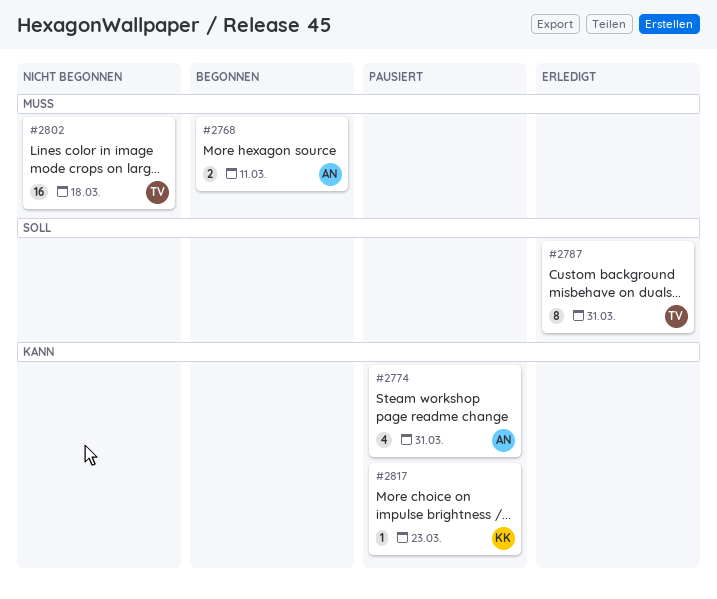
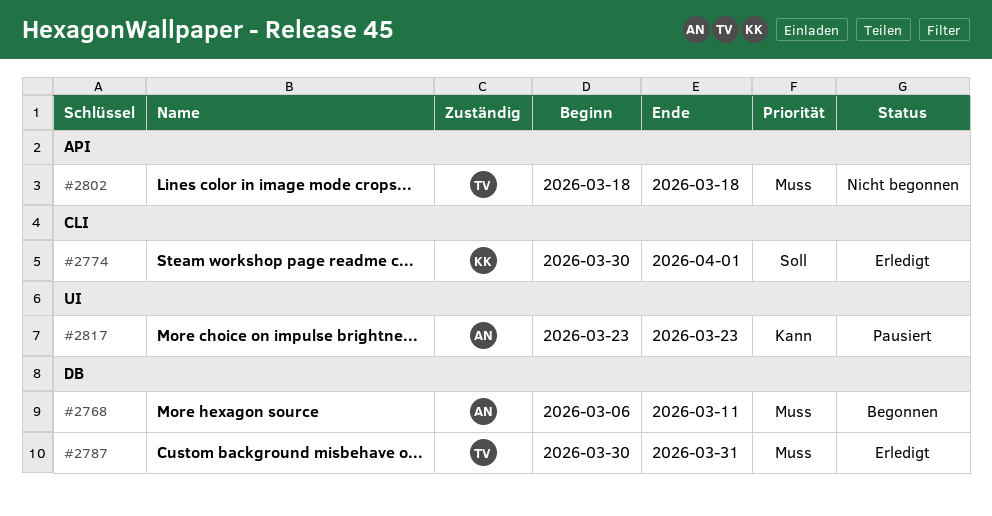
#2774, status: Pausiert -> Erledigt
#2774, owner: AN -> KK
#2774, priority: Kann -> Soll
#2774, due: Mar 31 -> Apr 1
#2787, priority: Soll -> Muss
#2817, owner: KK -> AN

